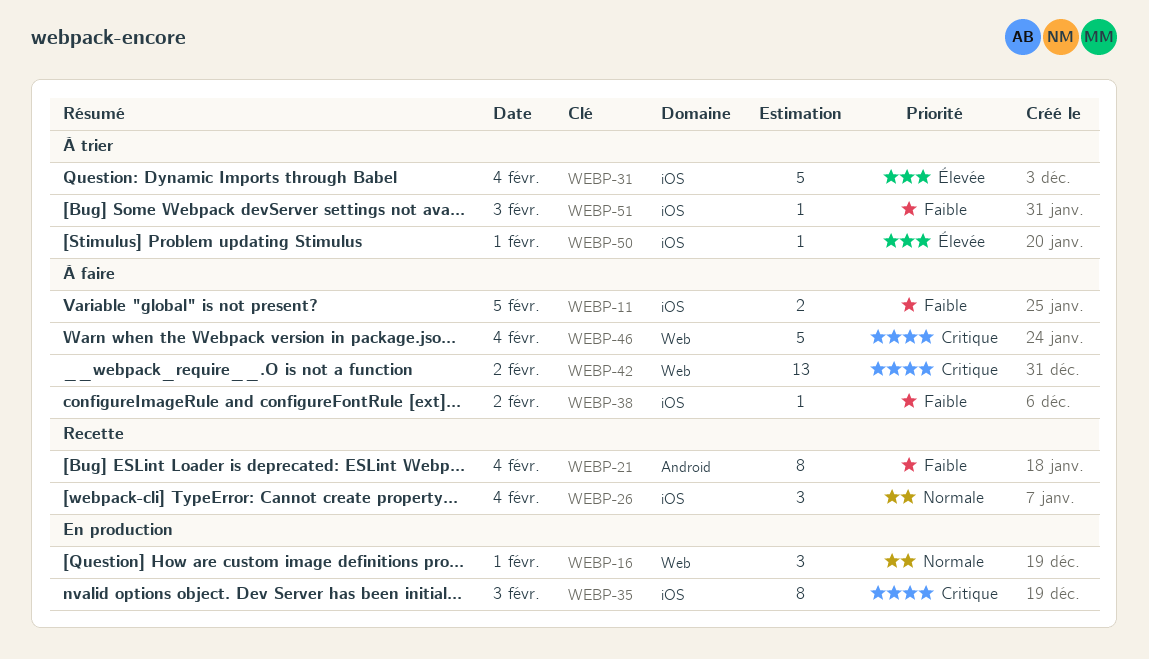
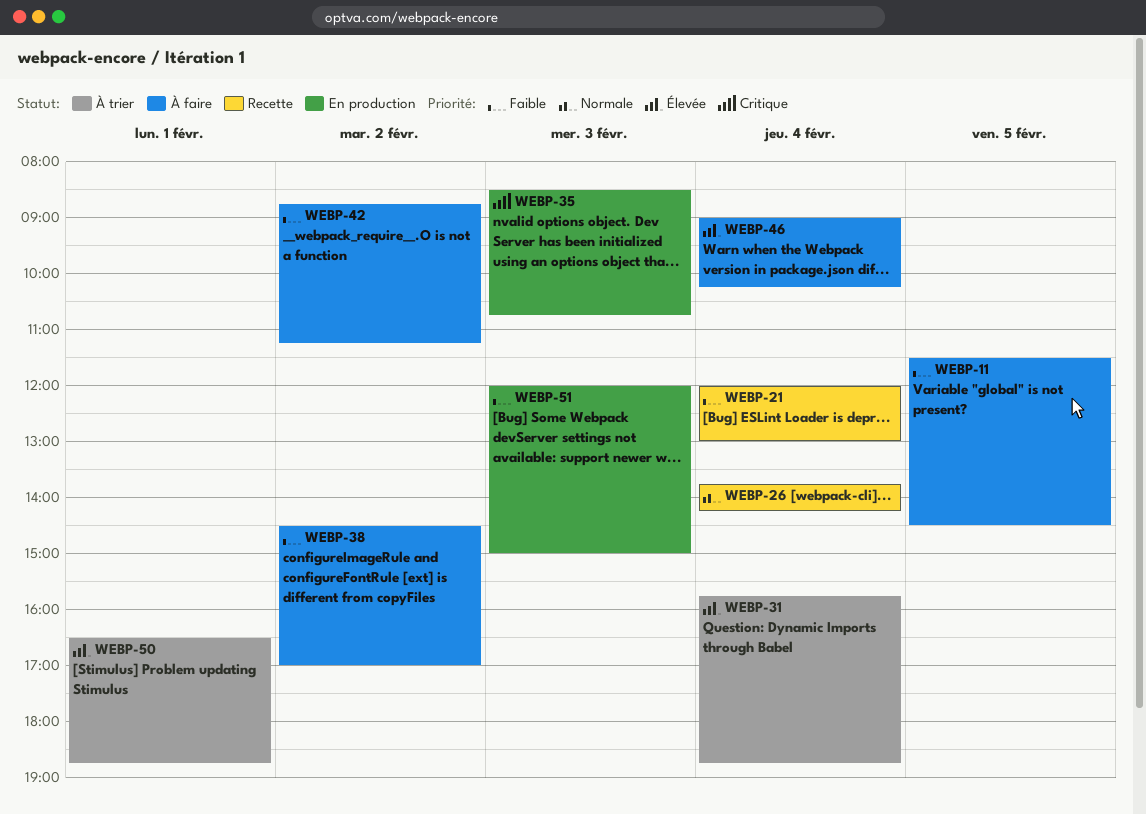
WEBP-16: present -> none
WEBP-42, priority: Critique -> Faible
WEBP-46, priority: Critique -> Élevée
WEBP-51, status: À trier -> En production

